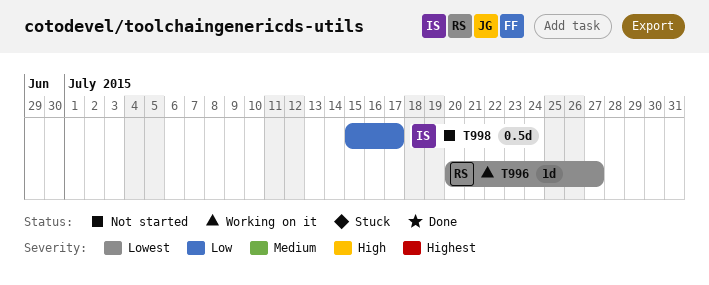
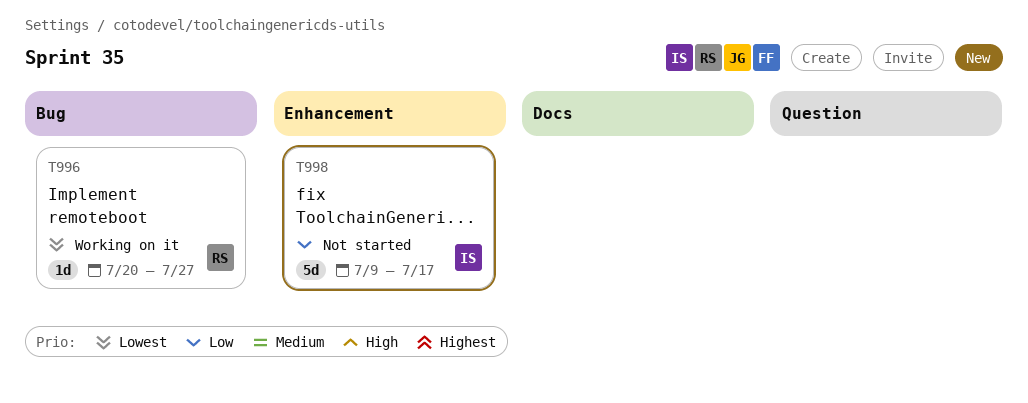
T998, estimate: 0.5d -> 5d
T998, start: Jul 15 -> Jul 9

